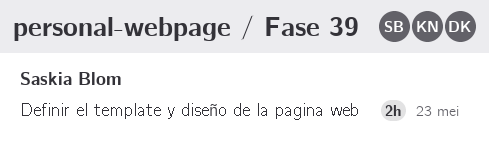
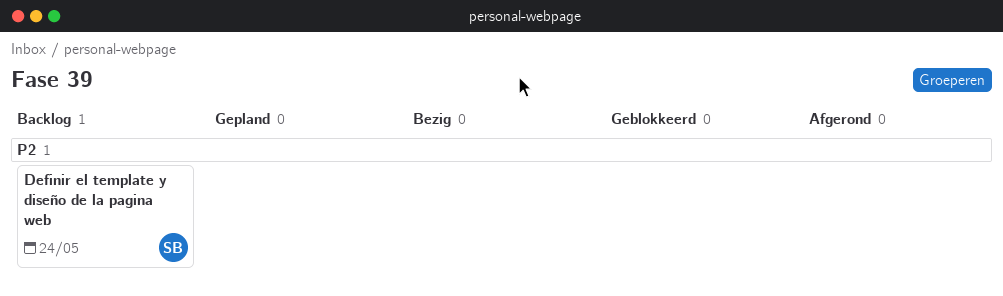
Definir el template y diseño de la pagina web, due: May 23 -> May 24

